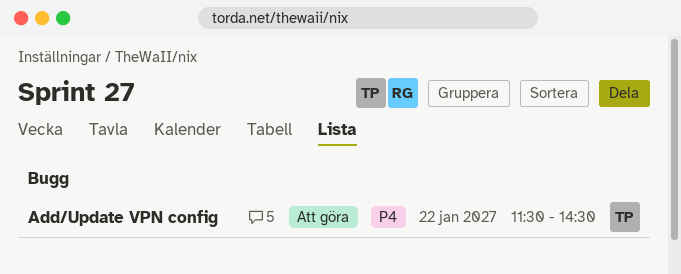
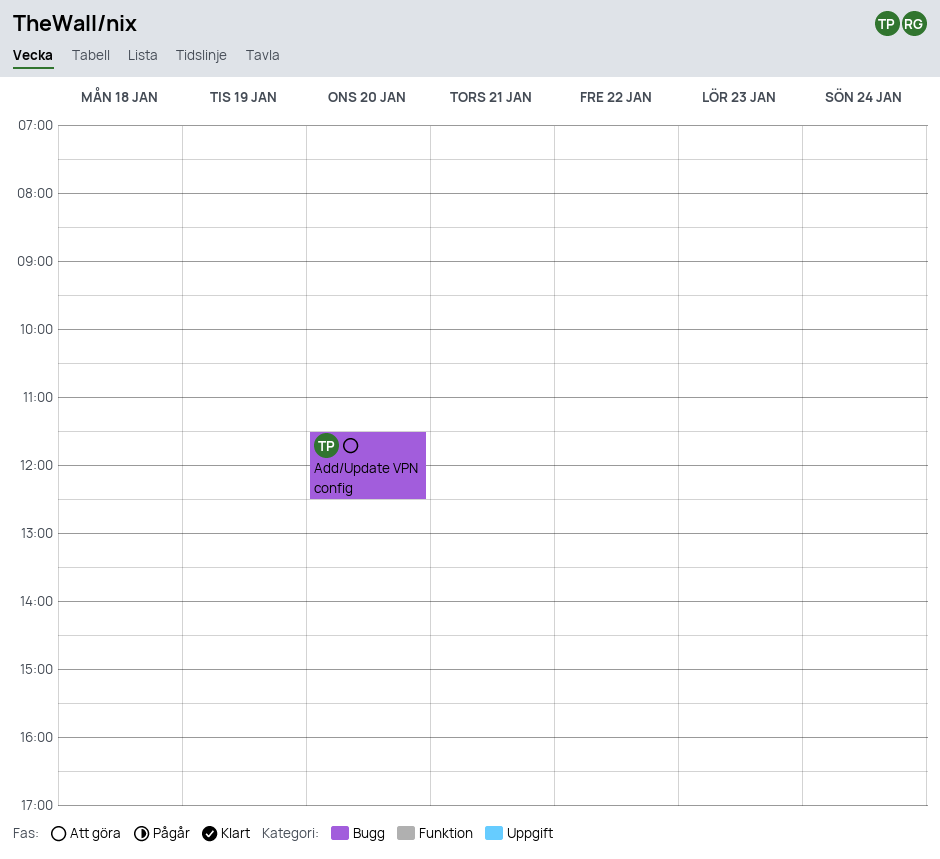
Add/Update VPN config, day: Jan 22 -> Jan 20
Add/Update VPN config, ends: 14:30 -> 12:30

